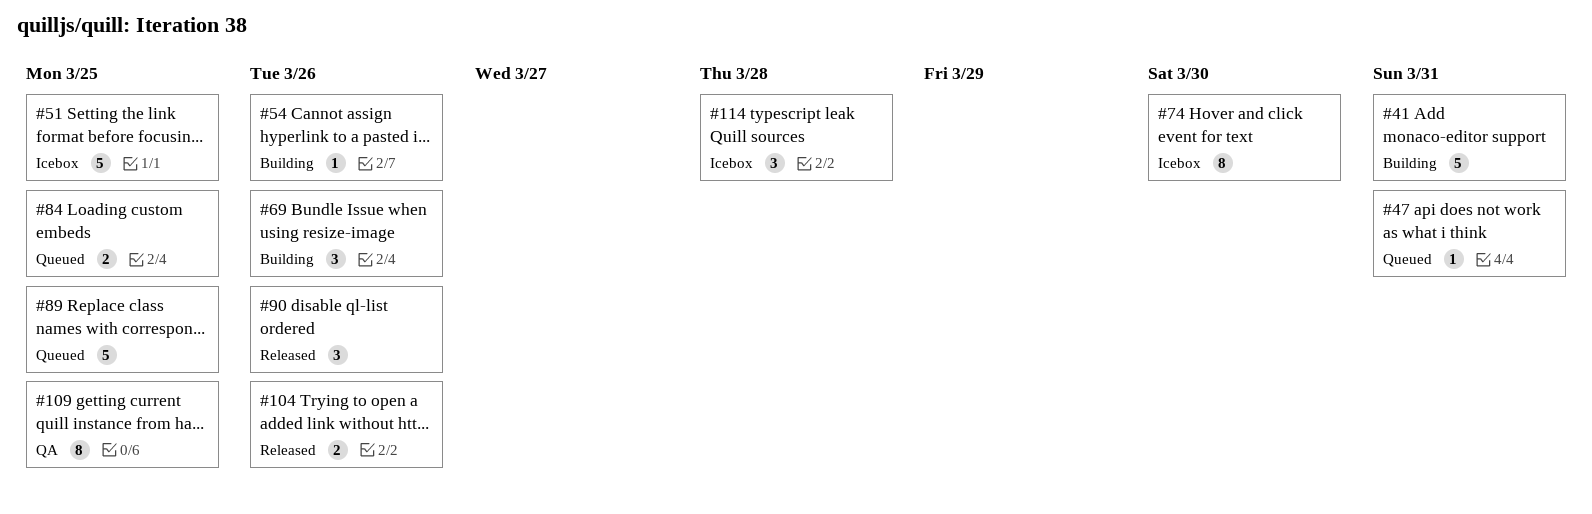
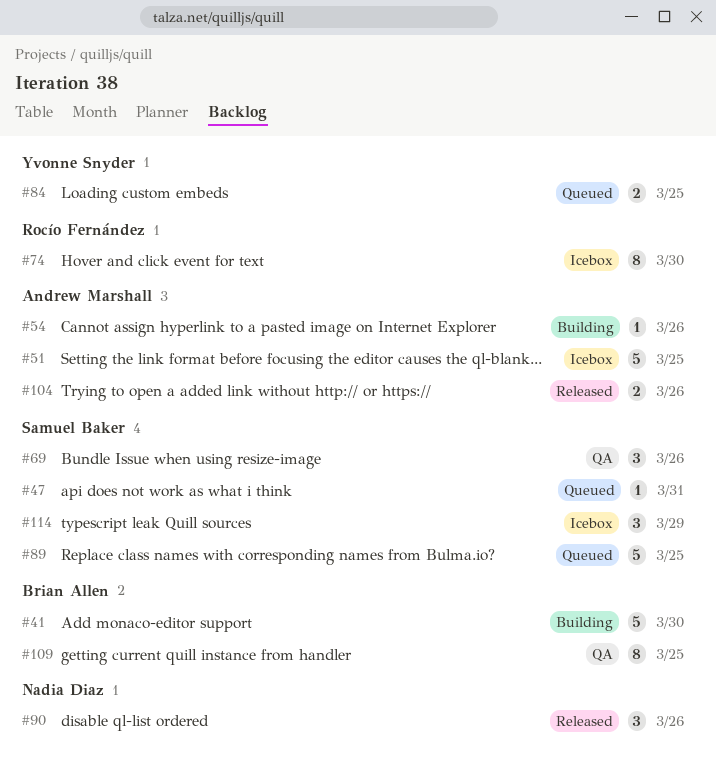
#41, due: Mar 31 -> Mar 30
#69, status: Building -> QA
#114, due: Mar 28 -> Mar 29

